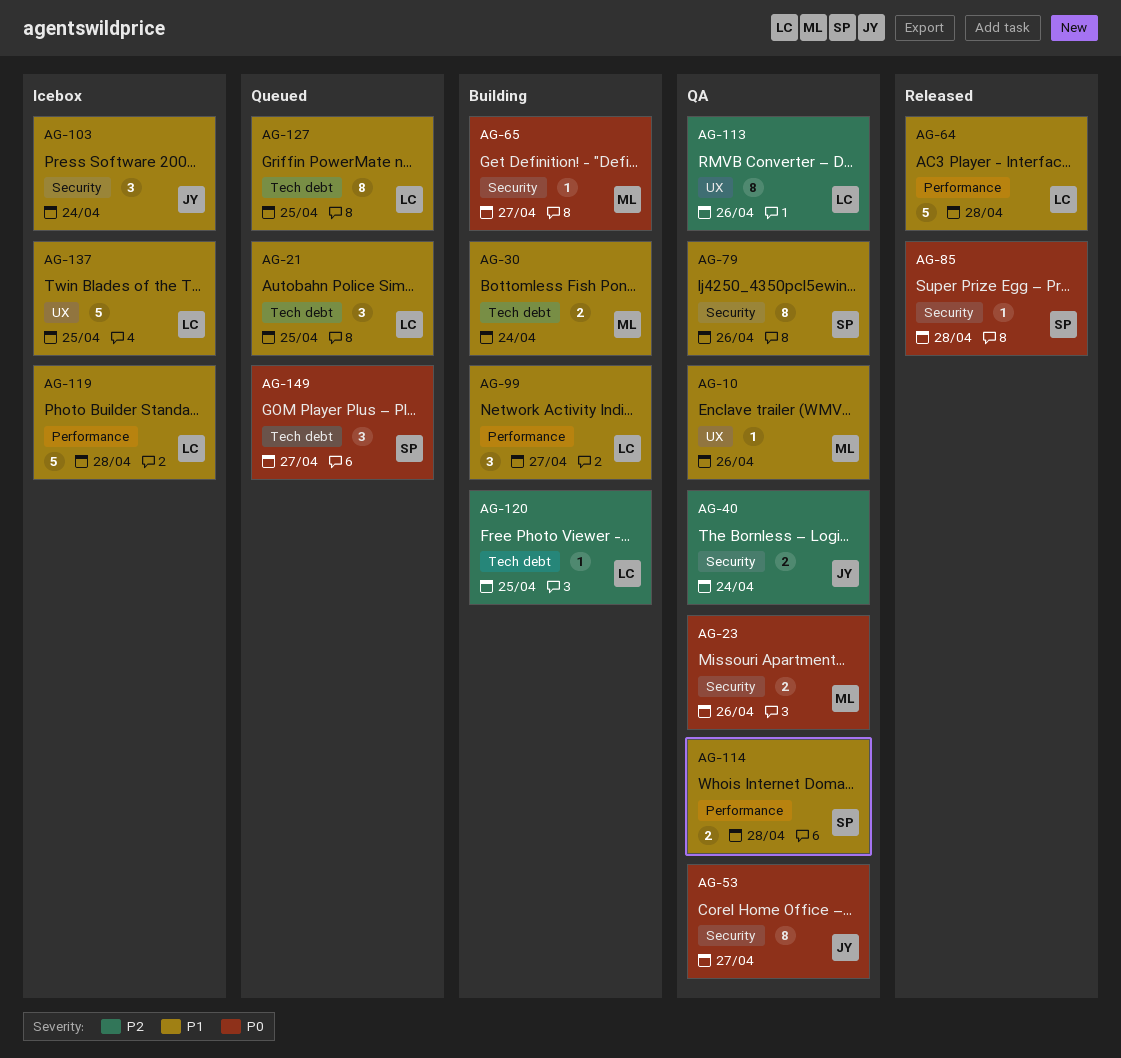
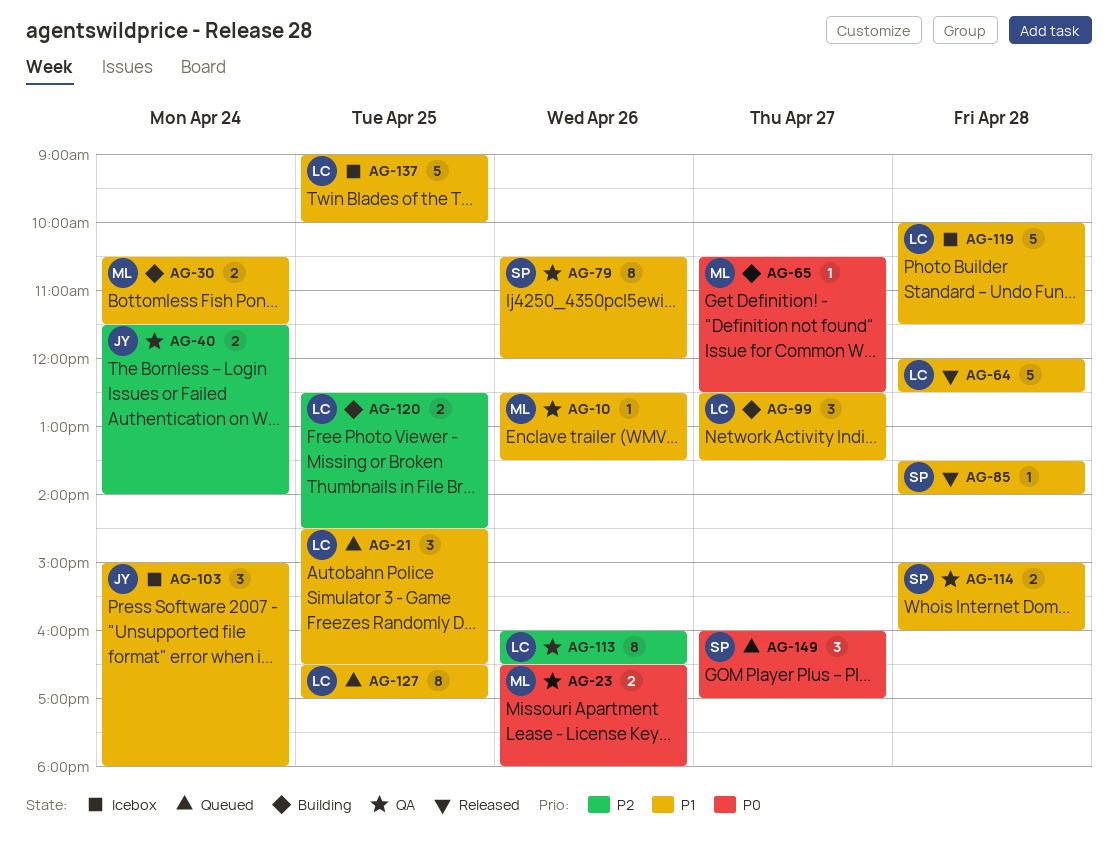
AG-53: present -> none
AG-85, priority: P0 -> P1
AG-120, estimate: 1 -> 2

